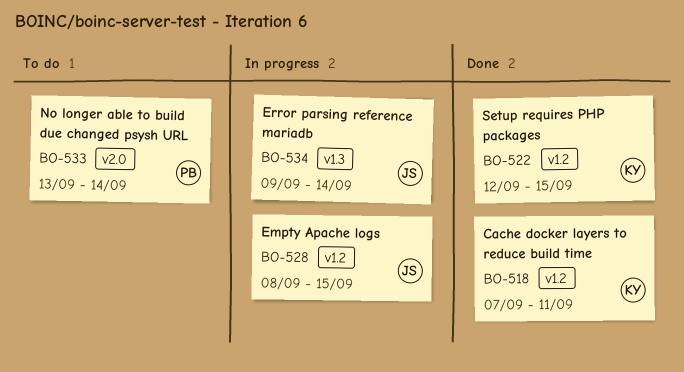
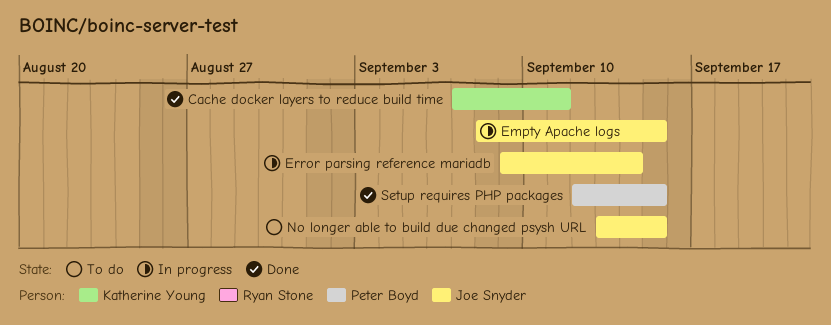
No longer able to build due changed psysh URL, owner: Peter Boyd -> Joe Snyder
No longer able to build due changed psysh URL, due: Sep 14 -> Sep 15
Setup requires PHP packages, owner: Katherine Young -> Peter Boyd

